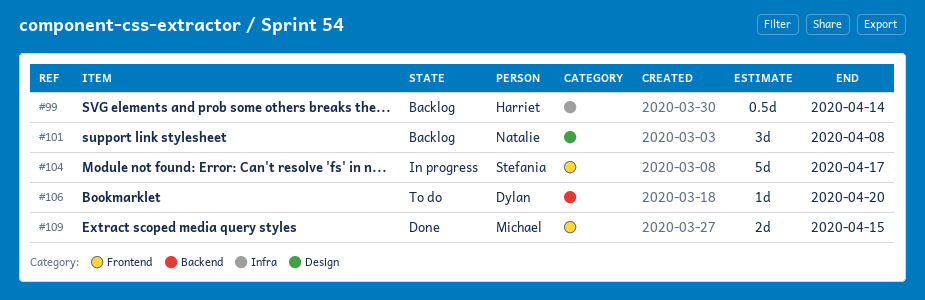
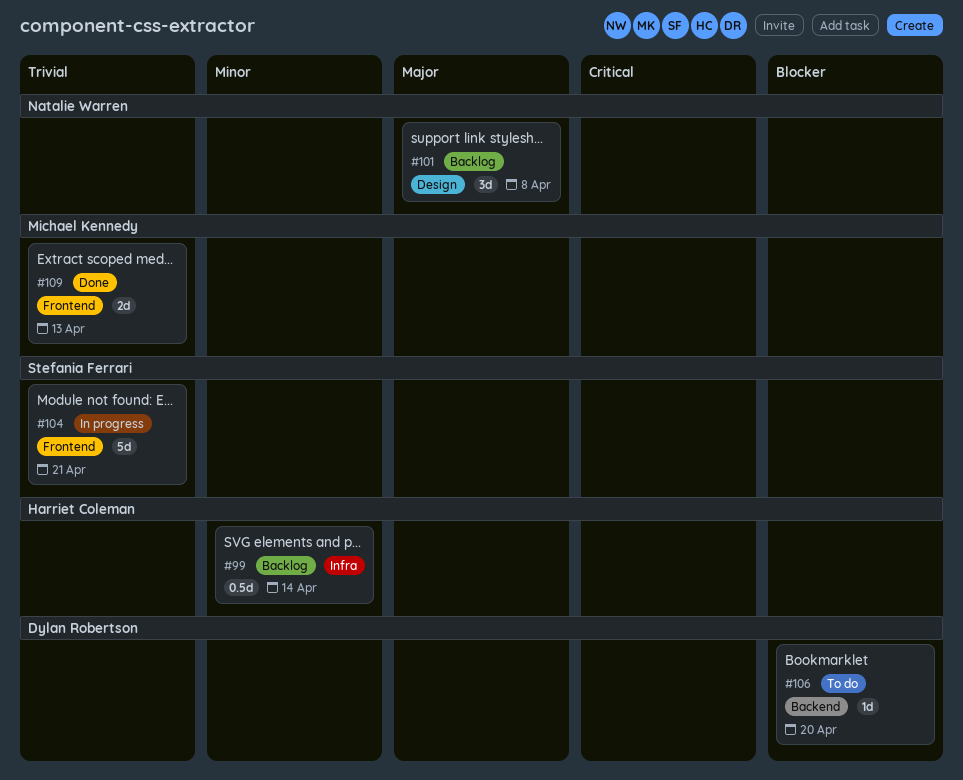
#104, due: Apr 17 -> Apr 21
#109, due: Apr 15 -> Apr 13

